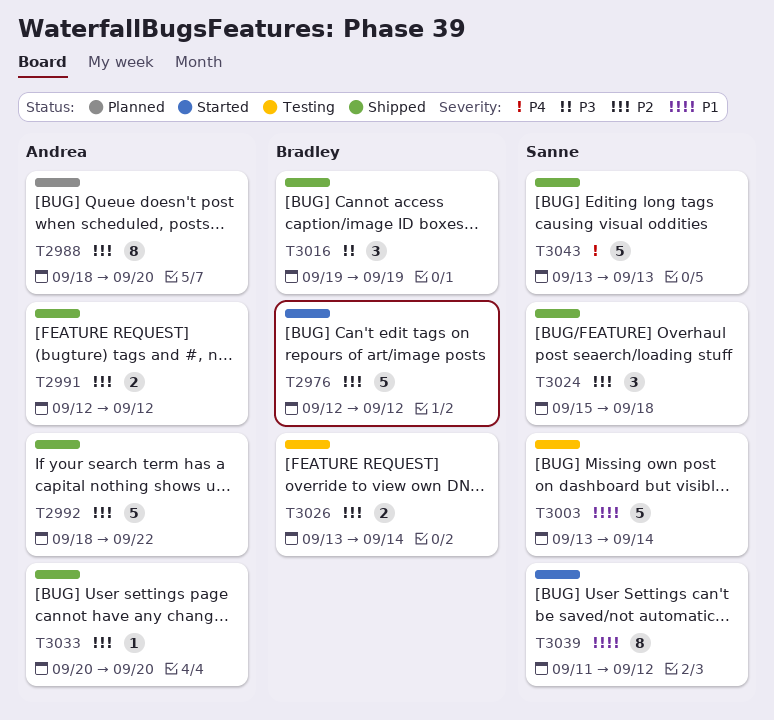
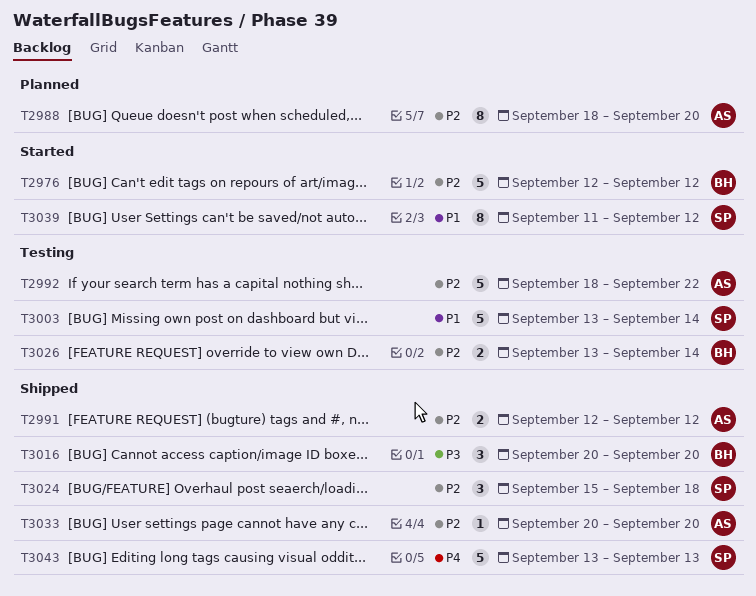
T2992, status: Shipped -> Testing
T3016, start: Sep 19 -> Sep 20
T3016, due: Sep 19 -> Sep 20

